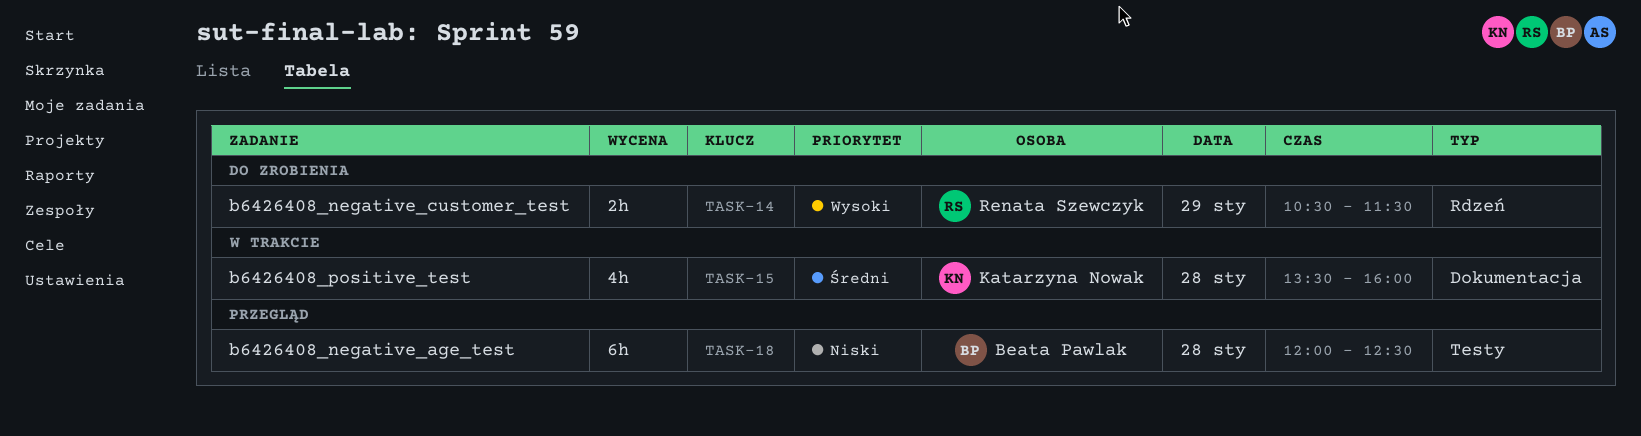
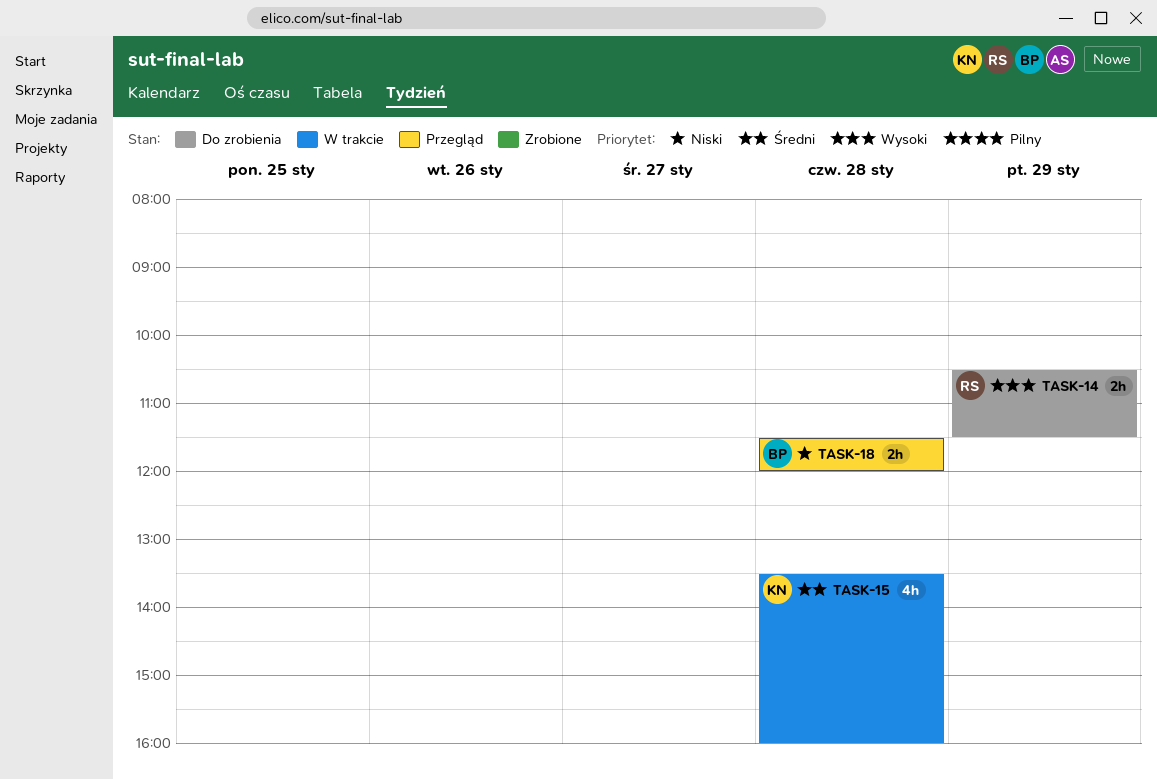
TASK-18, estimate: 6h -> 2h
TASK-18, begins: 12:00 -> 11:30
TASK-18, ends: 12:30 -> 12:00

